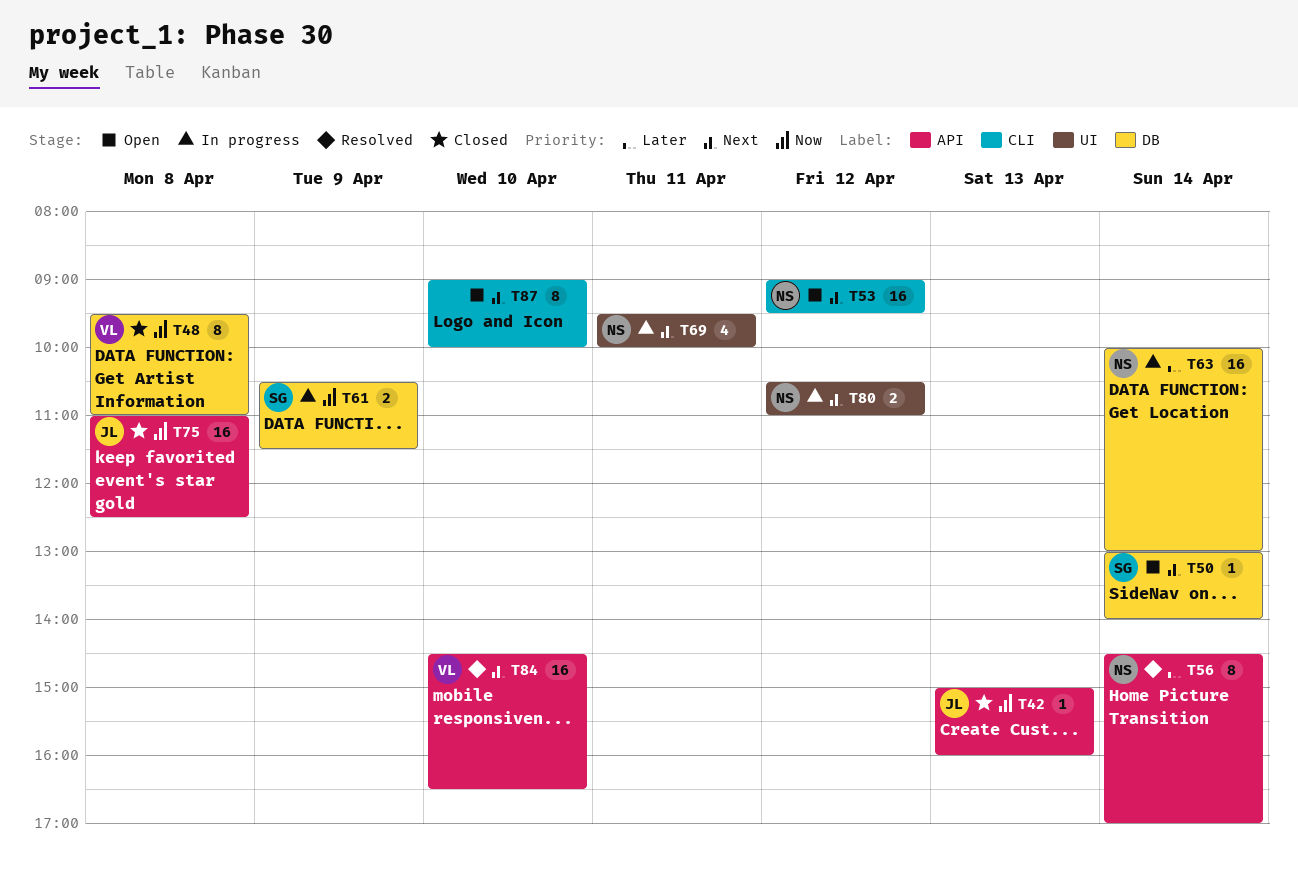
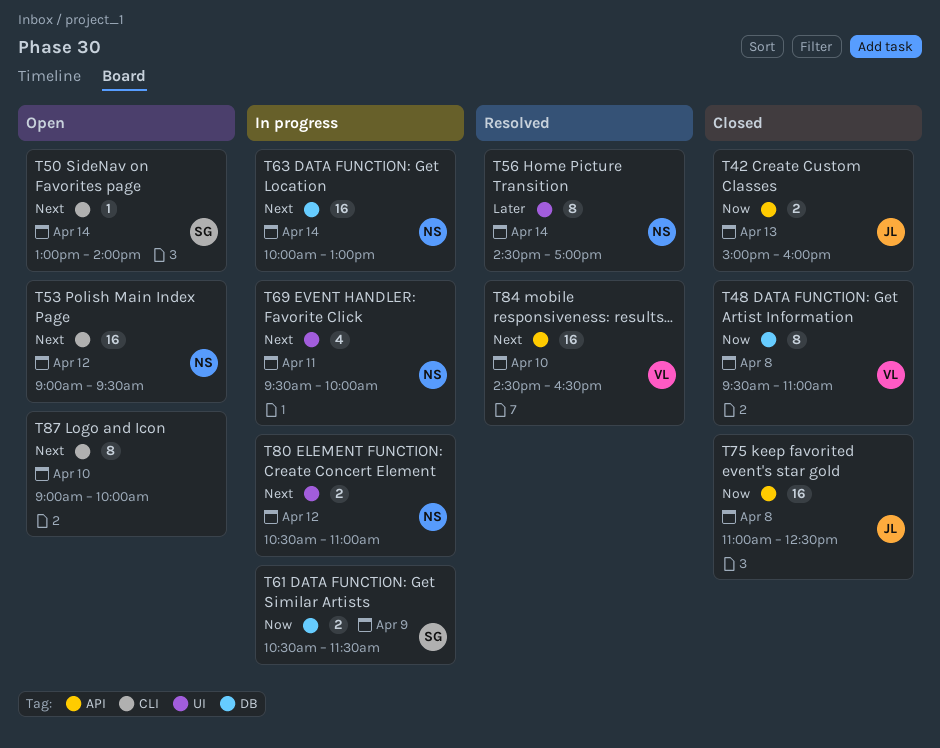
T42, estimate: 1 -> 2
T50, label: DB -> CLI
T56, label: API -> UI
T63, priority: Later -> Next

